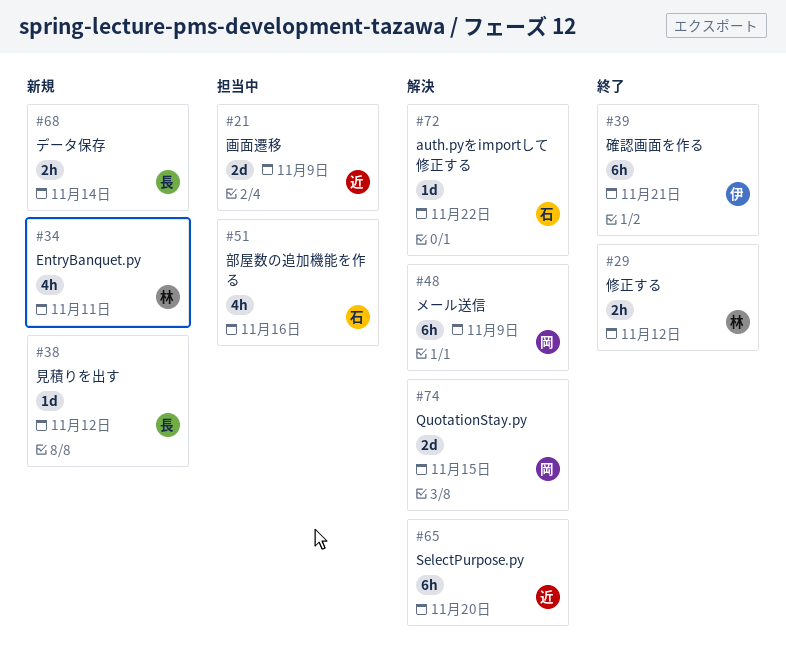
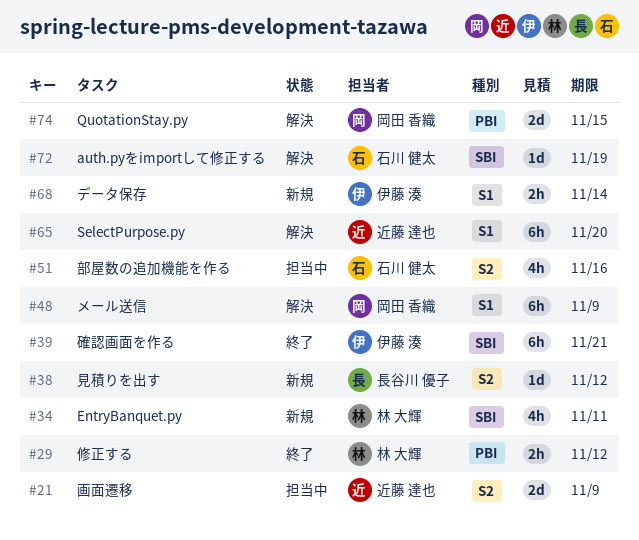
#68, owner: 長谷川 優子 -> 伊藤 湊
#72, due: Nov 22 -> Nov 19

